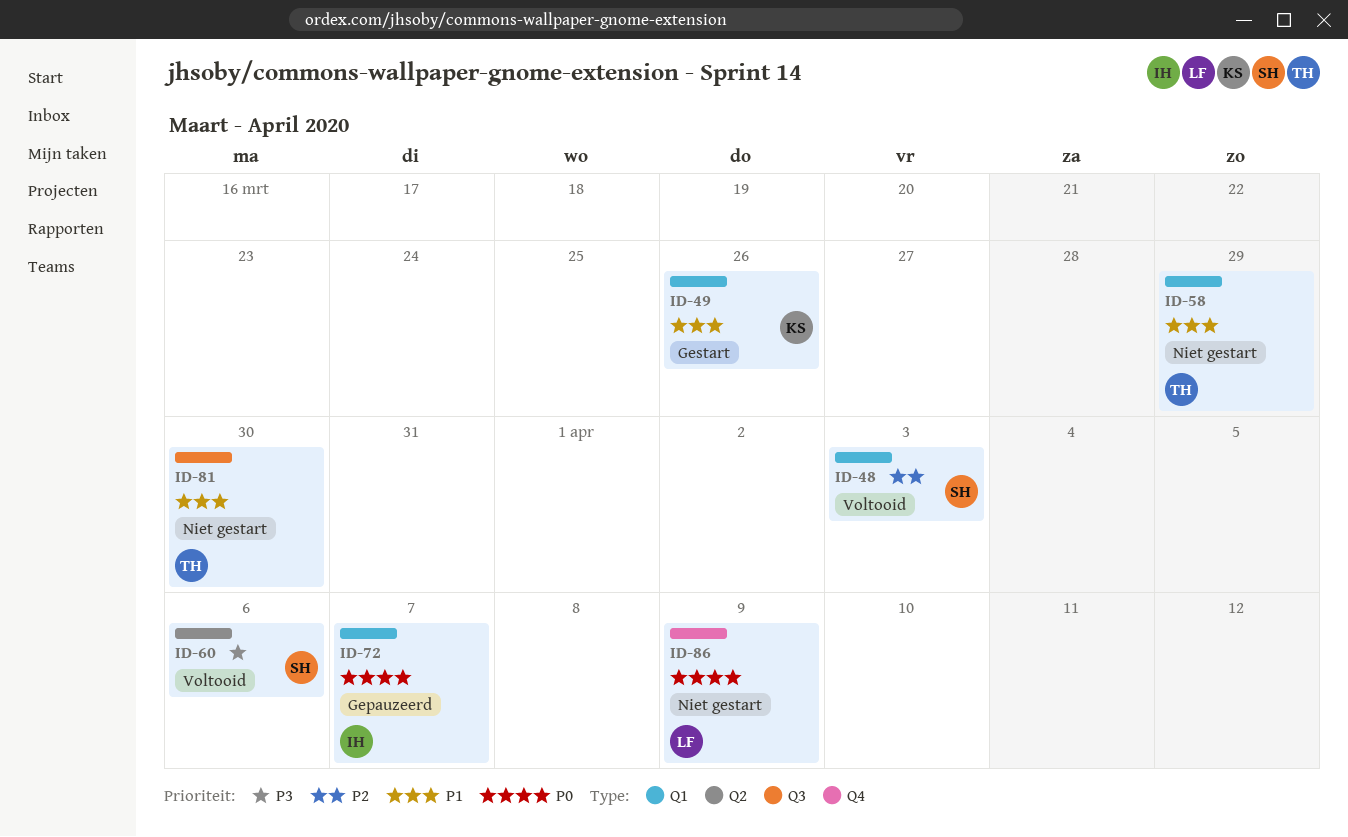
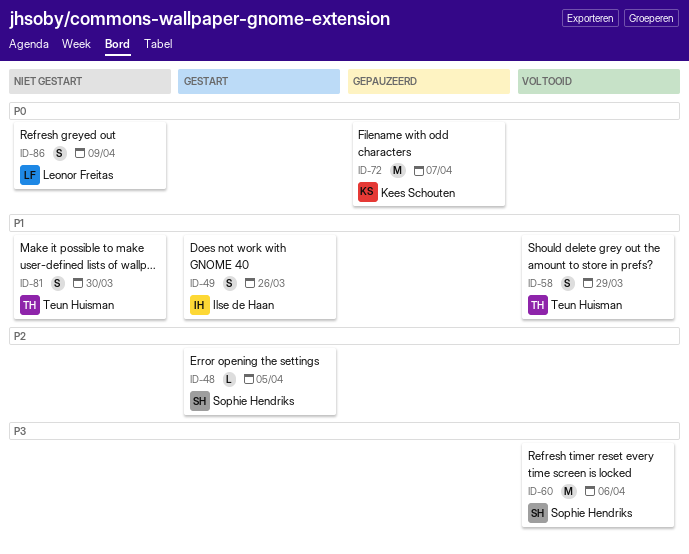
ID-48, status: Voltooid -> Gestart
ID-48, due: Apr 3 -> Apr 5
ID-49, owner: Kees Schouten -> Ilse de Haan
ID-58, status: Niet gestart -> Voltooid
ID-72, owner: Ilse de Haan -> Kees Schouten

